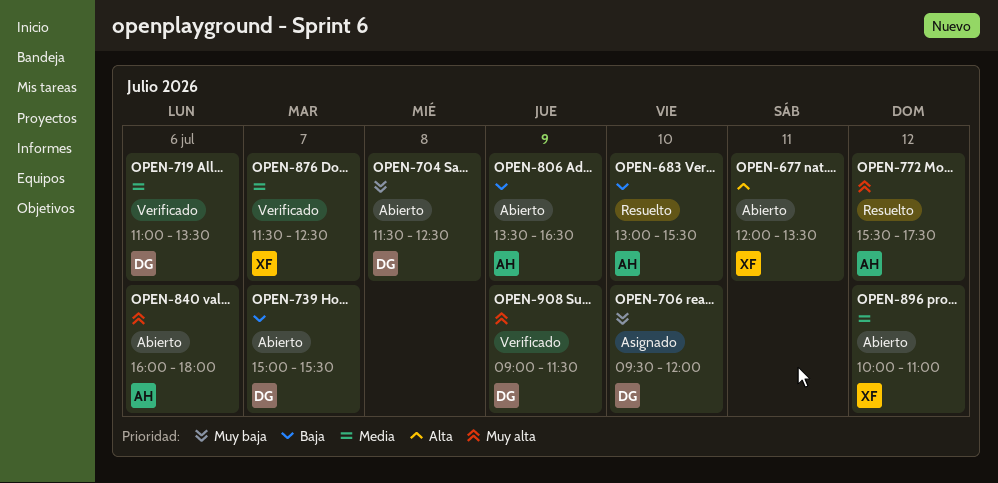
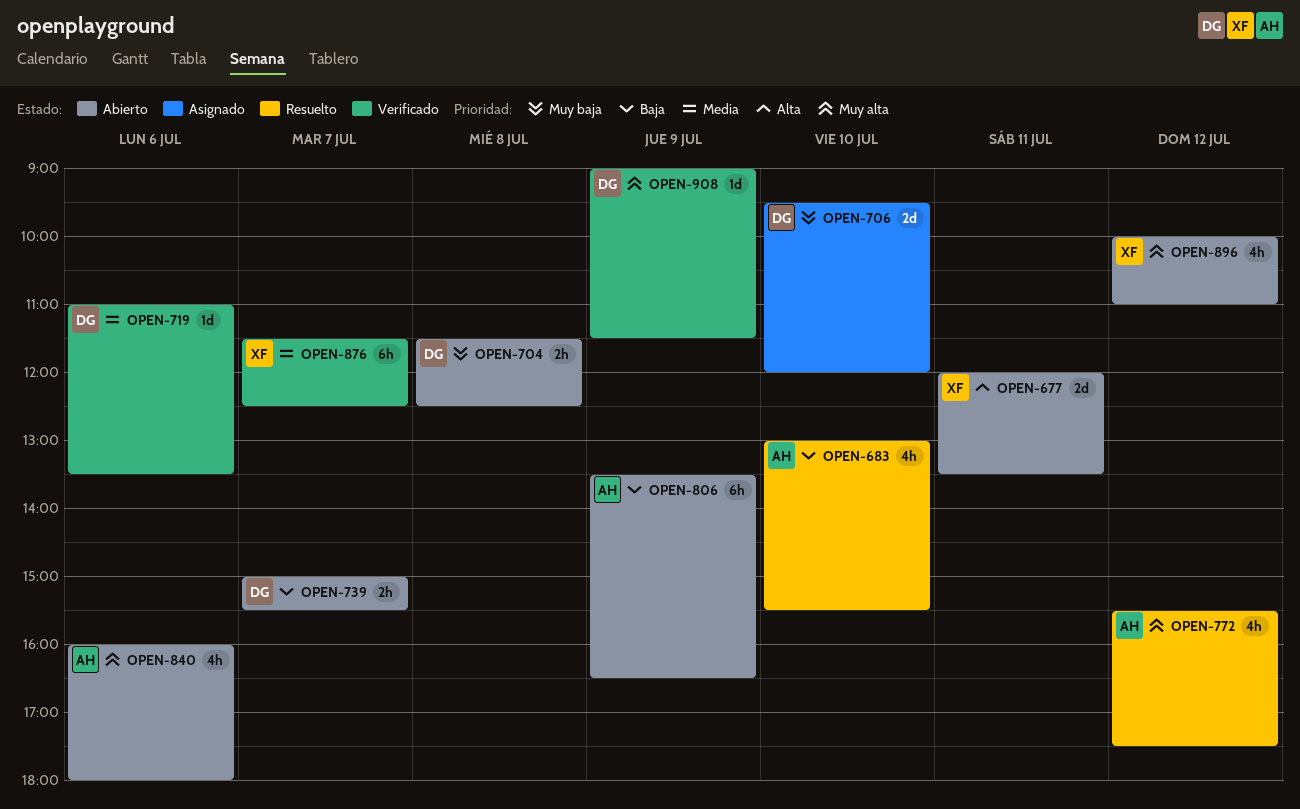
OPEN-896, priority: Media -> Muy alta

